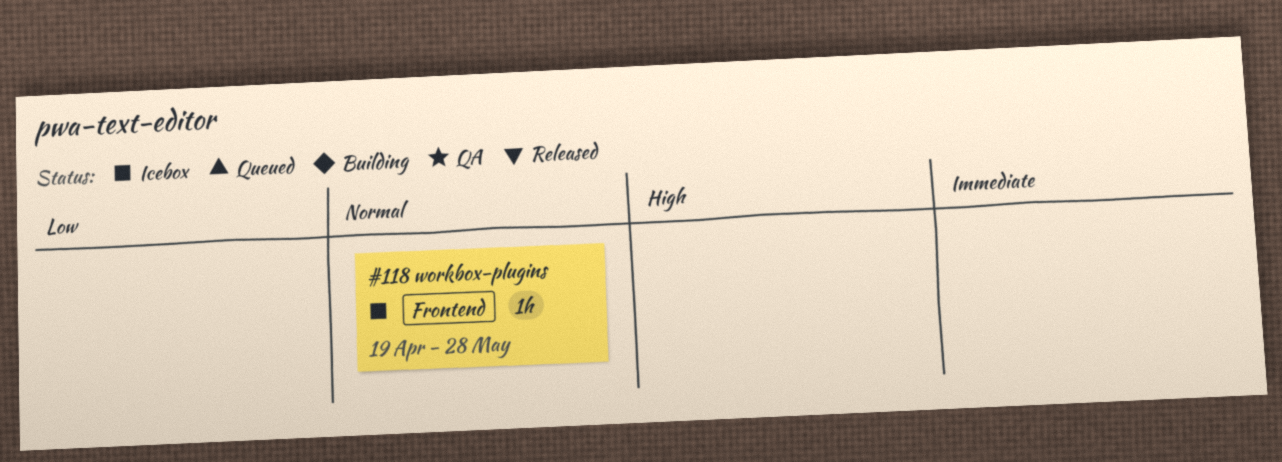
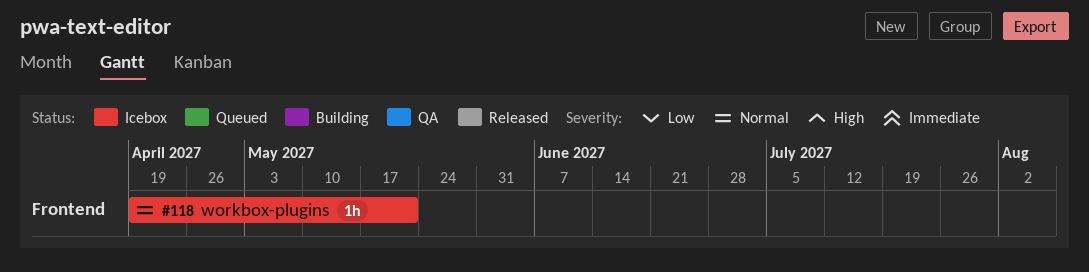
#118, due: May 28 -> May 21

